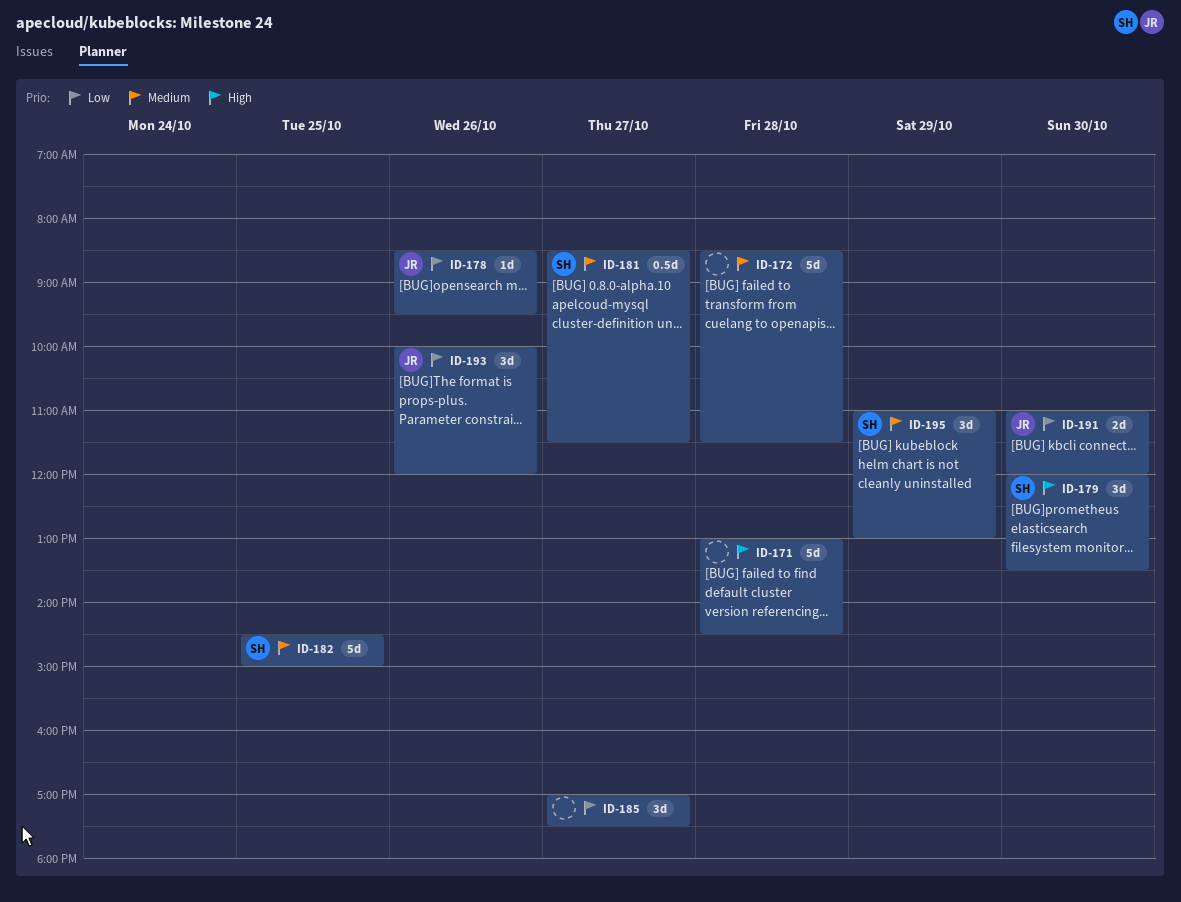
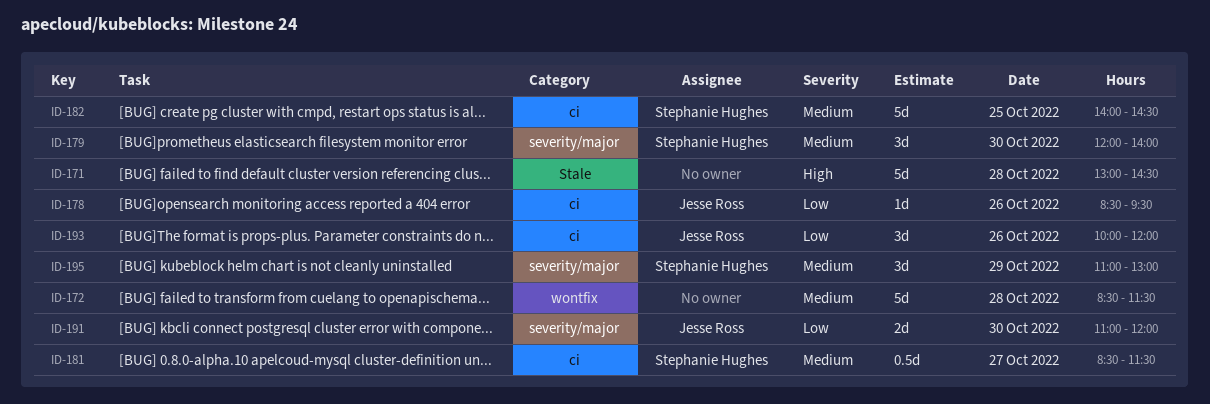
ID-179, priority: High -> Medium
ID-179, ends: 13:30 -> 14:00
ID-182, begins: 14:30 -> 14:00
ID-182, ends: 15:00 -> 14:30
ID-185: present -> none

